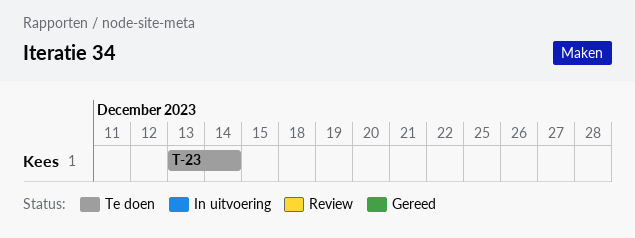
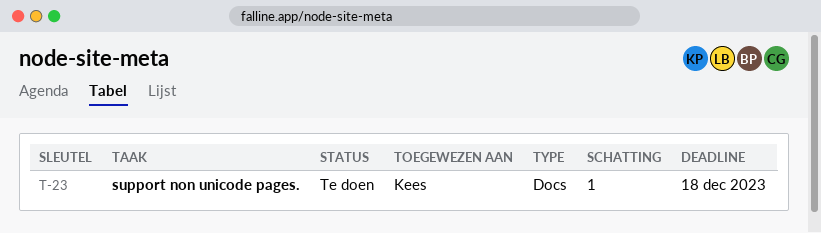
T-23, due: Dec 14 -> Dec 18

